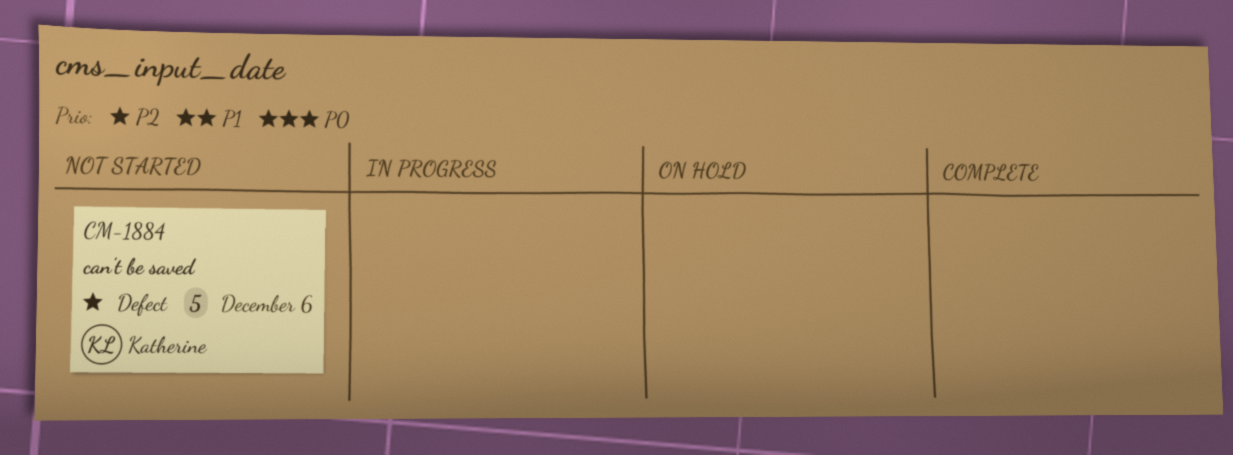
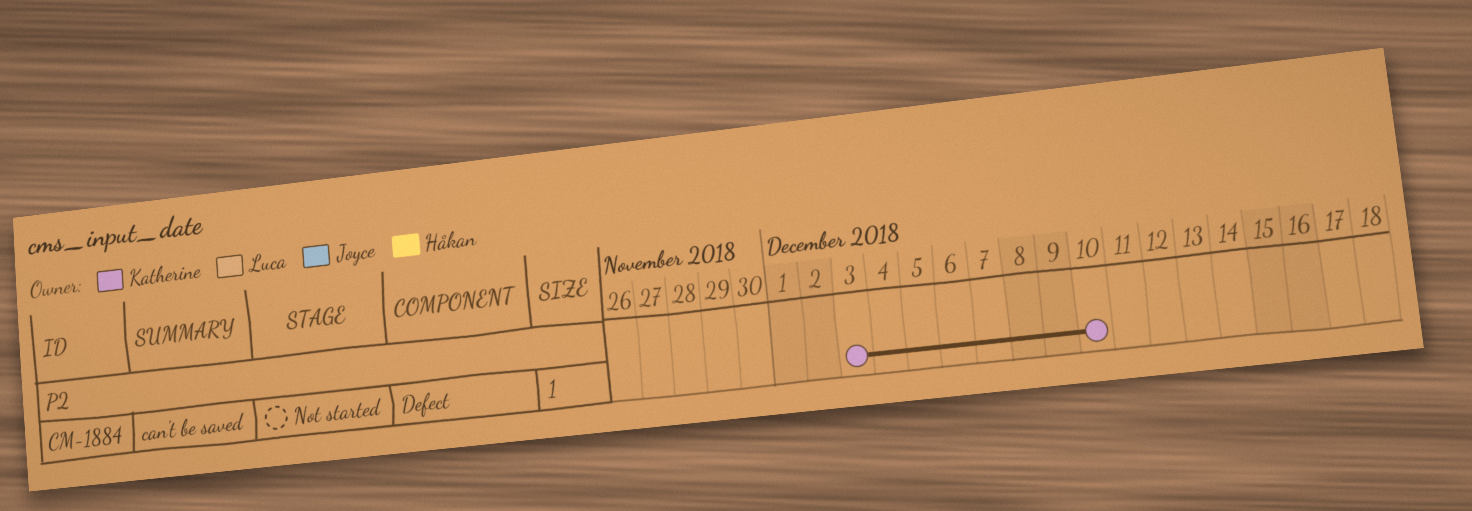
CM-1884, estimate: 5 -> 1
CM-1884, due: Dec 6 -> Dec 10

